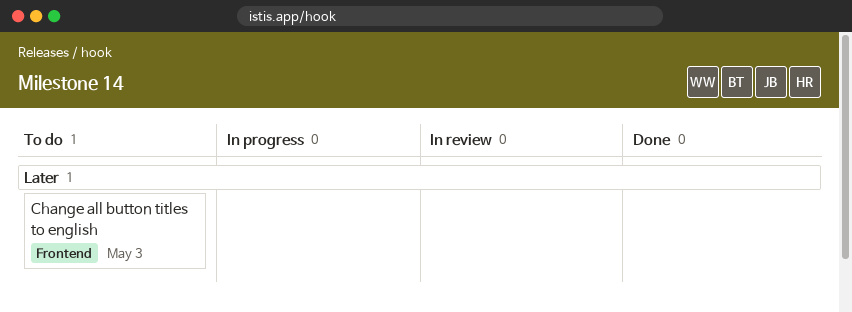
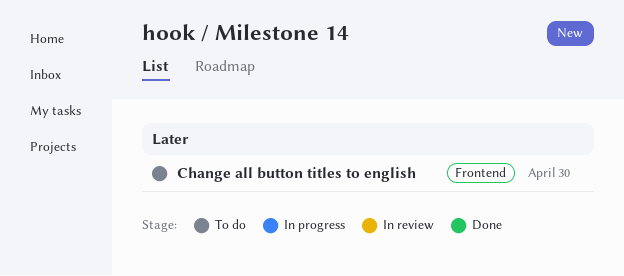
Change all button titles to english, due: May 3 -> Apr 30

